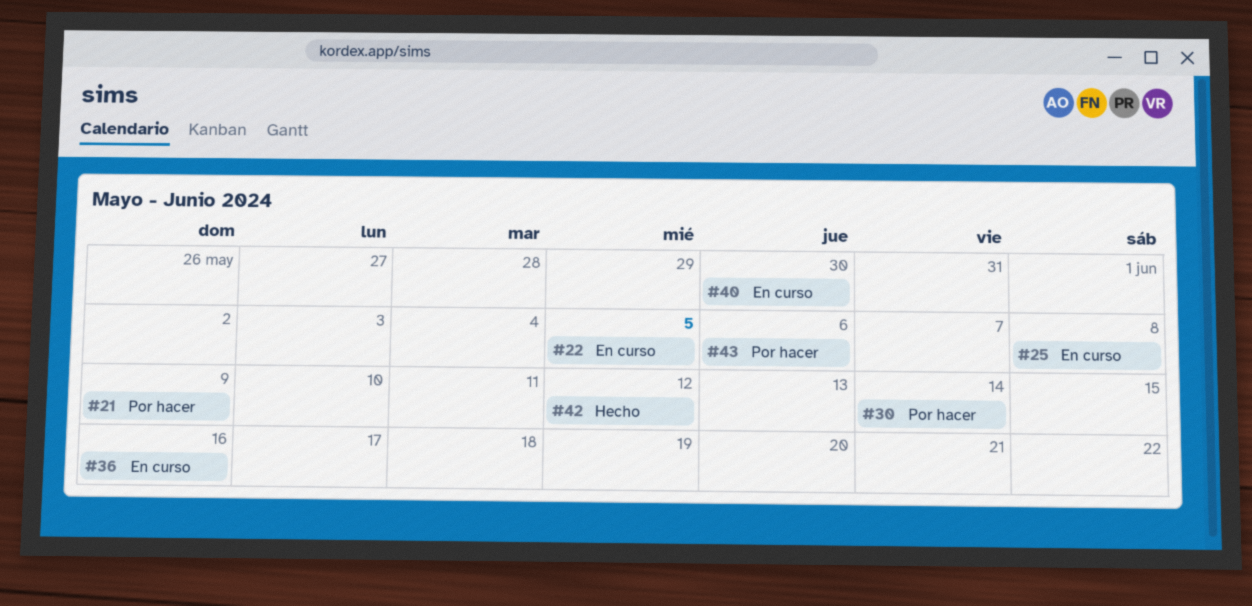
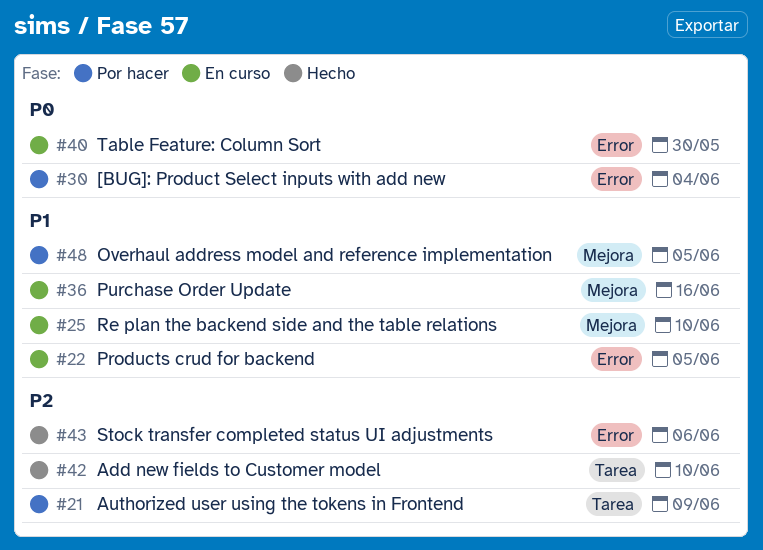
#25, due: Jun 8 -> Jun 10
#30, due: Jun 14 -> Jun 4
#42, due: Jun 12 -> Jun 10
#43, status: Por hacer -> Hecho
#48: none -> present

